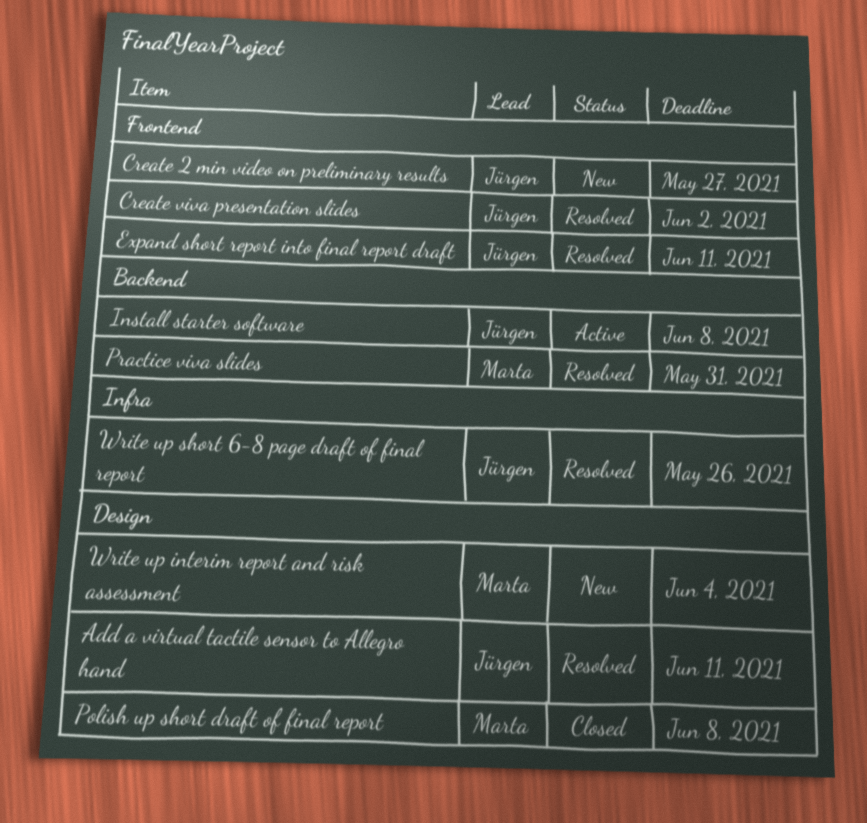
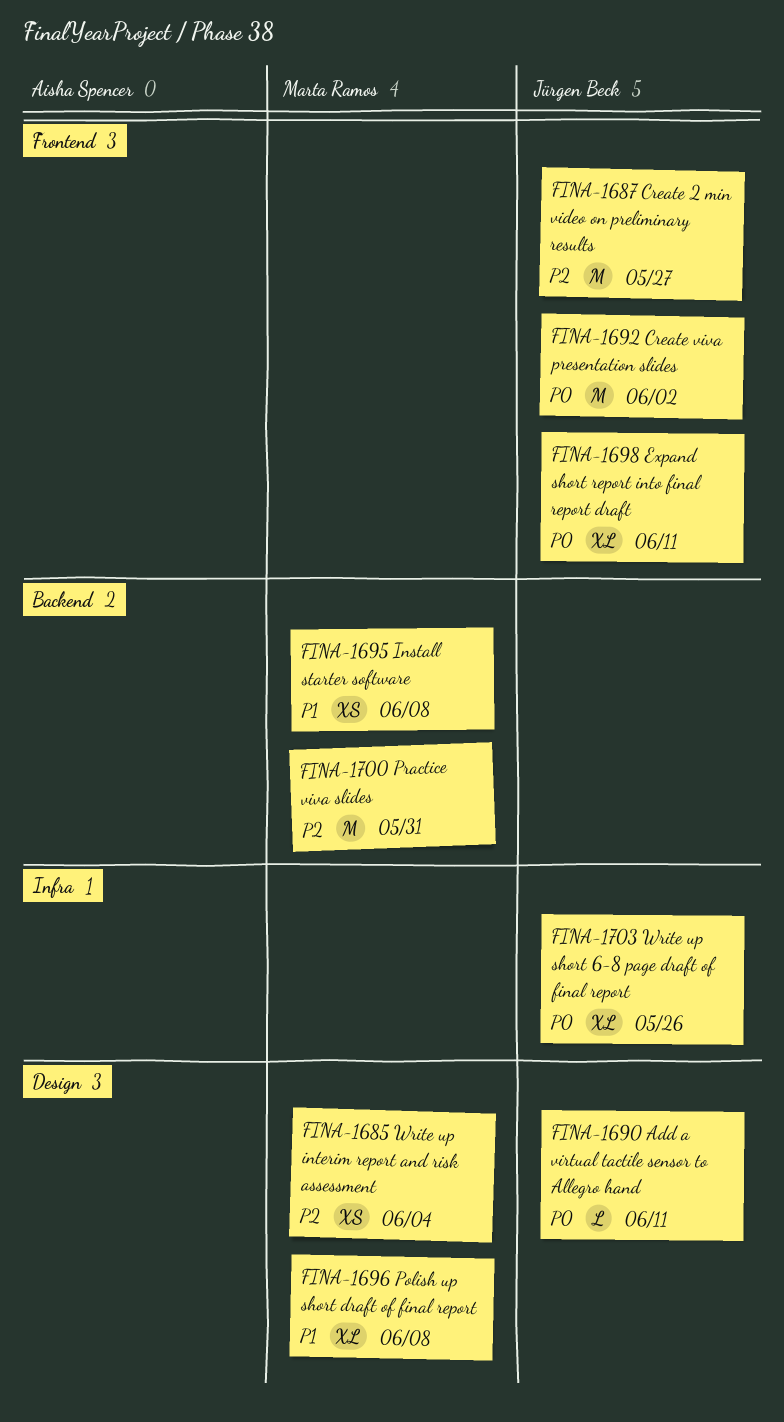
Install starter software, owner: Jürgen Beck -> Marta Ramos

